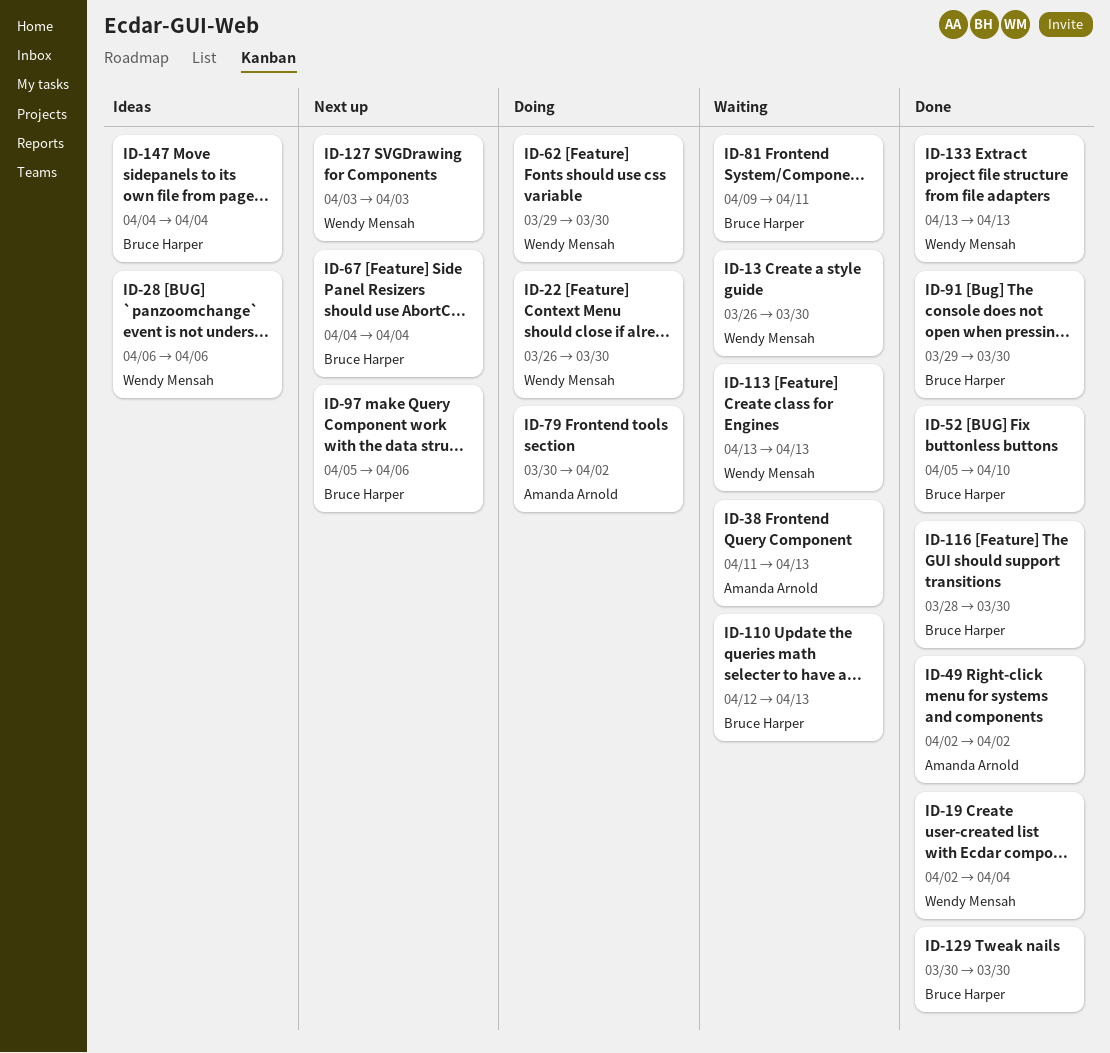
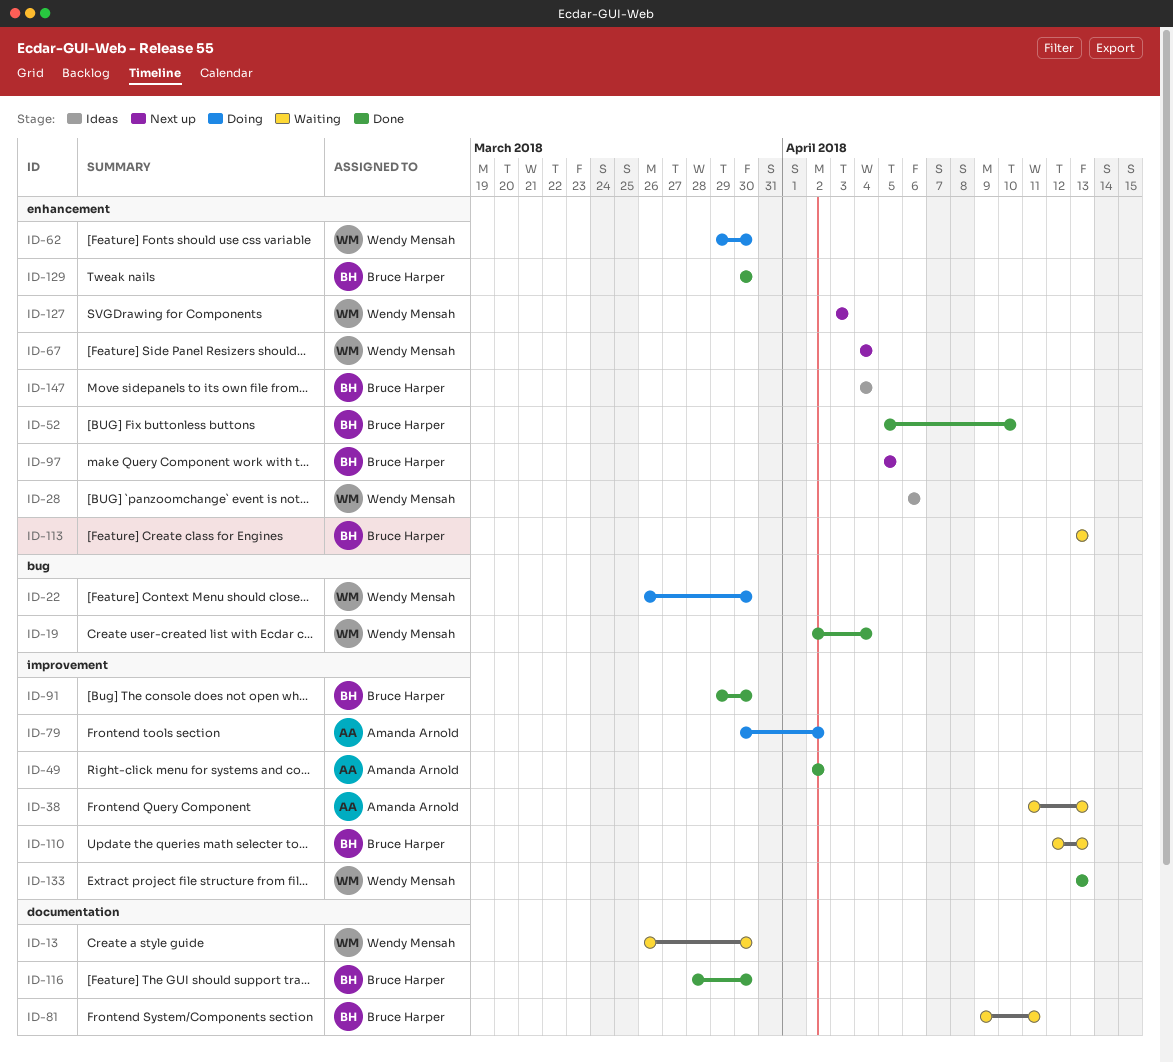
ID-67, owner: Bruce Harper -> Wendy Mensah
ID-97, due: Apr 6 -> Apr 5
ID-113, owner: Wendy Mensah -> Bruce Harper

